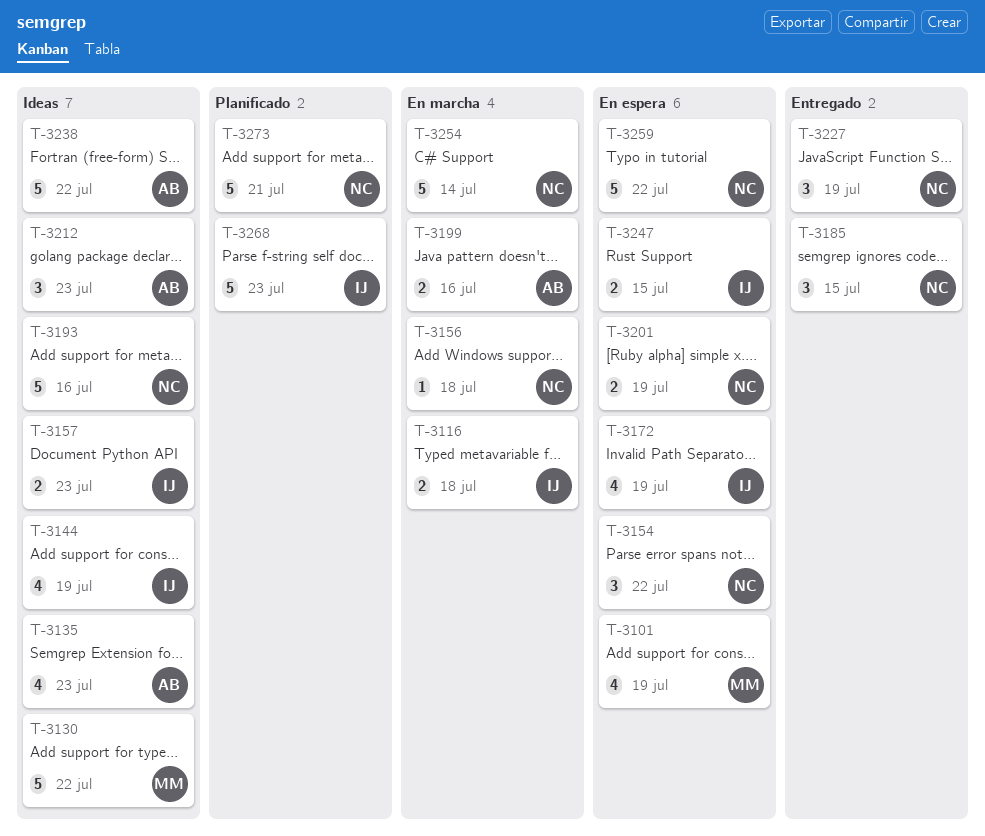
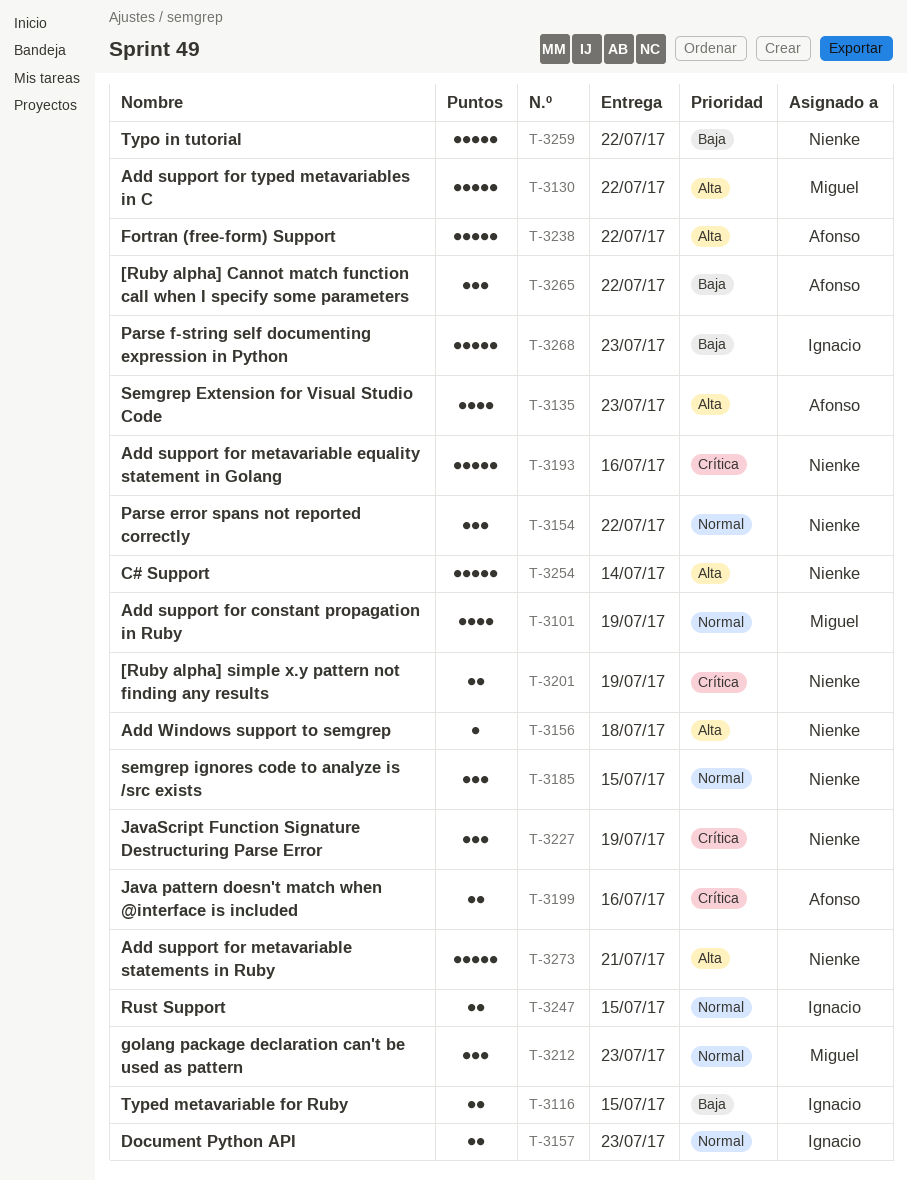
T-3116, due: Jul 18 -> Jul 15
T-3144: present -> none
T-3172: present -> none
T-3212, owner: Afonso -> Miguel
T-3265: none -> present

